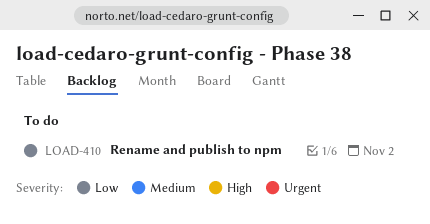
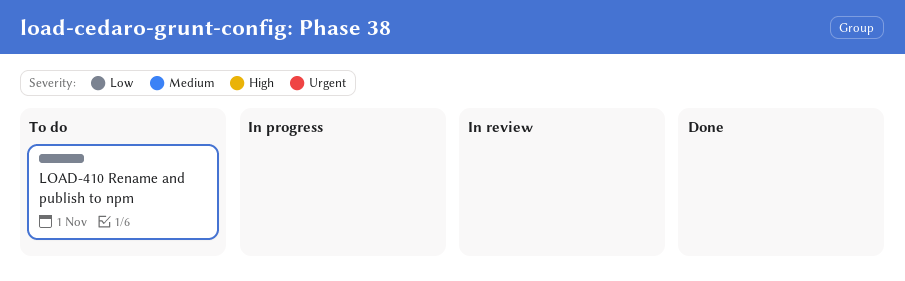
LOAD-410, due: Nov 2 -> Nov 1

